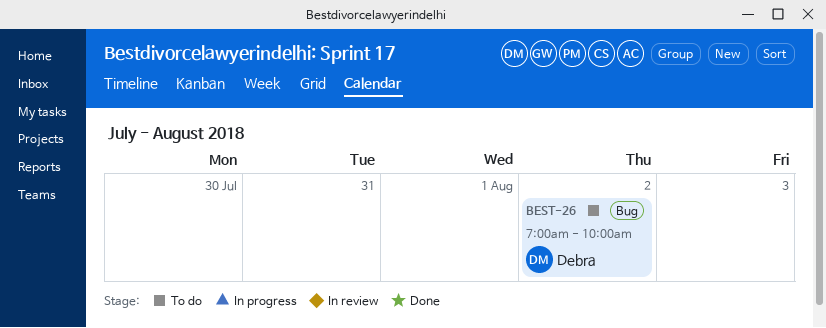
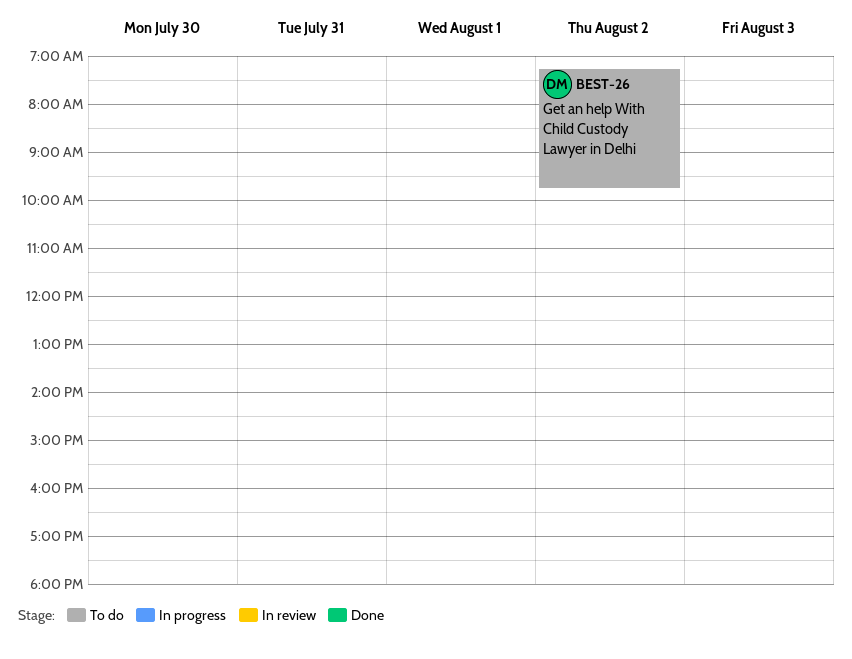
BEST-26, begins: 07:00 -> 07:15
BEST-26, ends: 10:00 -> 09:45

